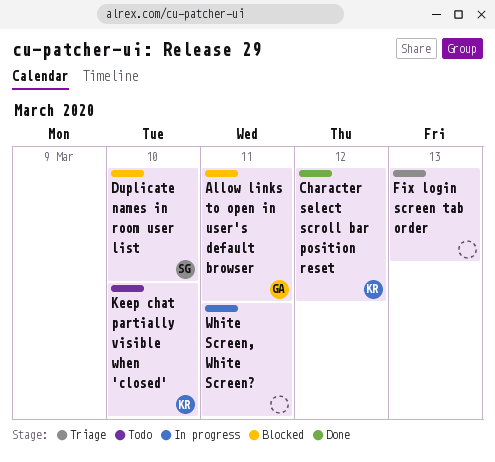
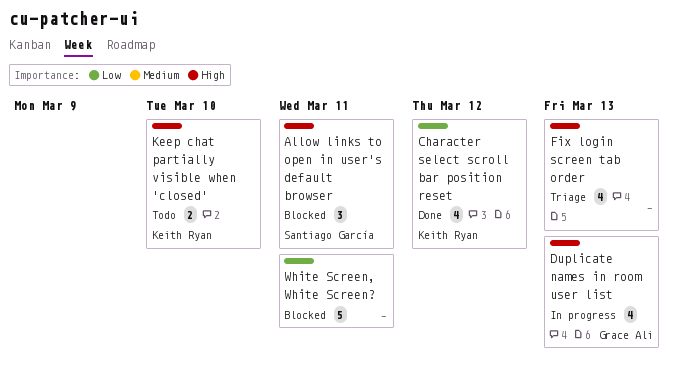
Allow links to open in user's default browser, owner: Grace Ali -> Santiago García
Duplicate names in room user list, status: Blocked -> In progress
Duplicate names in room user list, owner: Santiago García -> Grace Ali
Duplicate names in room user list, due: Mar 10 -> Mar 13
White Screen, White Screen?, status: In progress -> Blocked

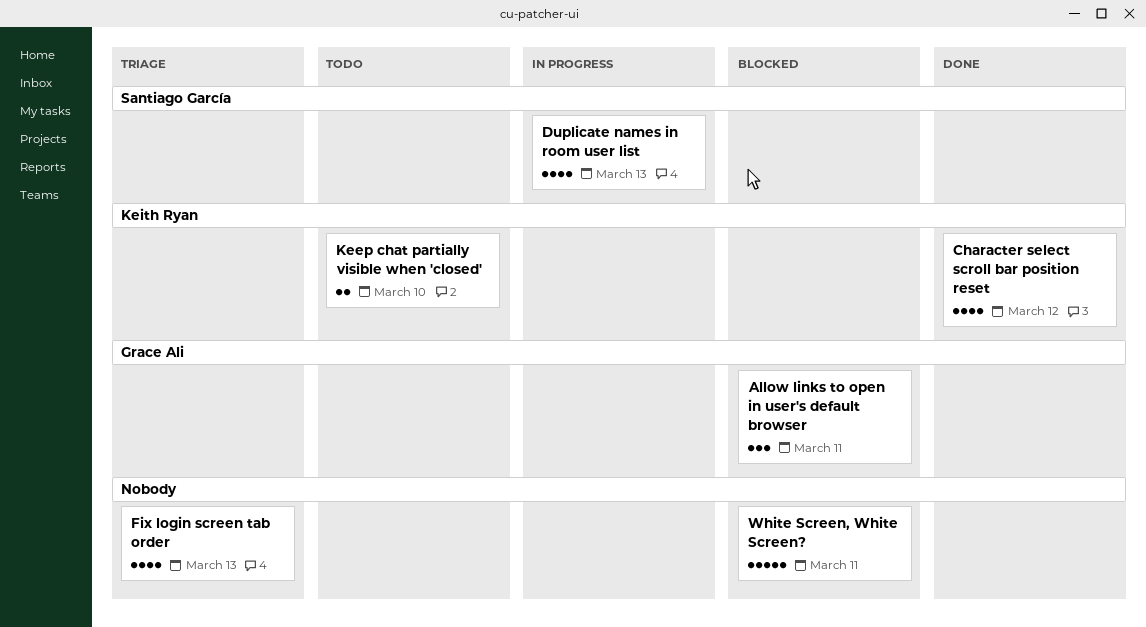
Allow links to open in user's default browser, owner: Santiago García -> Grace Ali
Duplicate names in room user list, owner: Grace Ali -> Santiago García

